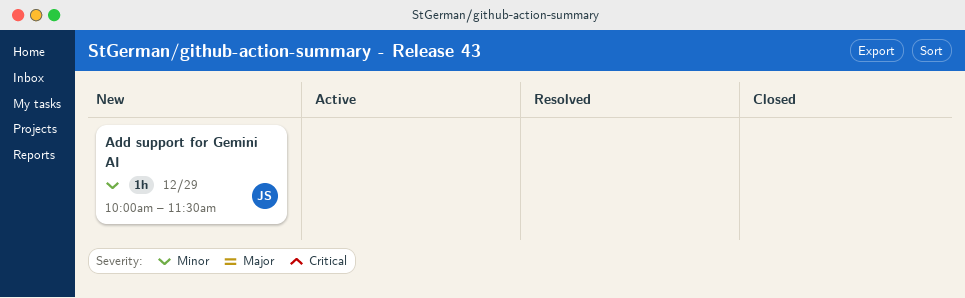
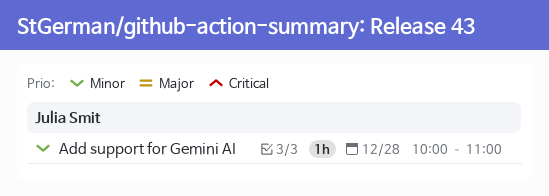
Add support for Gemini AI, day: Dec 29 -> Dec 28
Add support for Gemini AI, ends: 11:30 -> 11:00

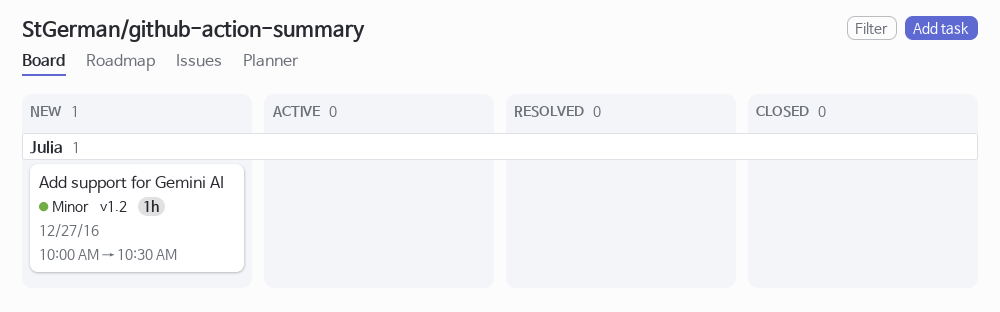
Add support for Gemini AI, day: Dec 28 -> Dec 27
Add support for Gemini AI, ends: 11:00 -> 10:30

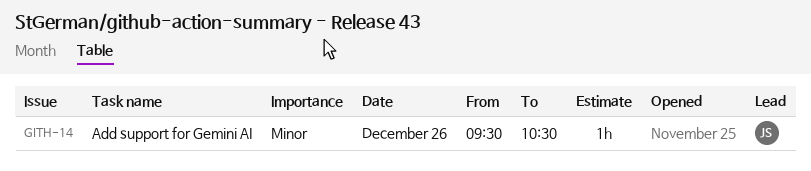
Add support for Gemini AI, day: Dec 27 -> Dec 26
Add support for Gemini AI, begins: 10:00 -> 09:30

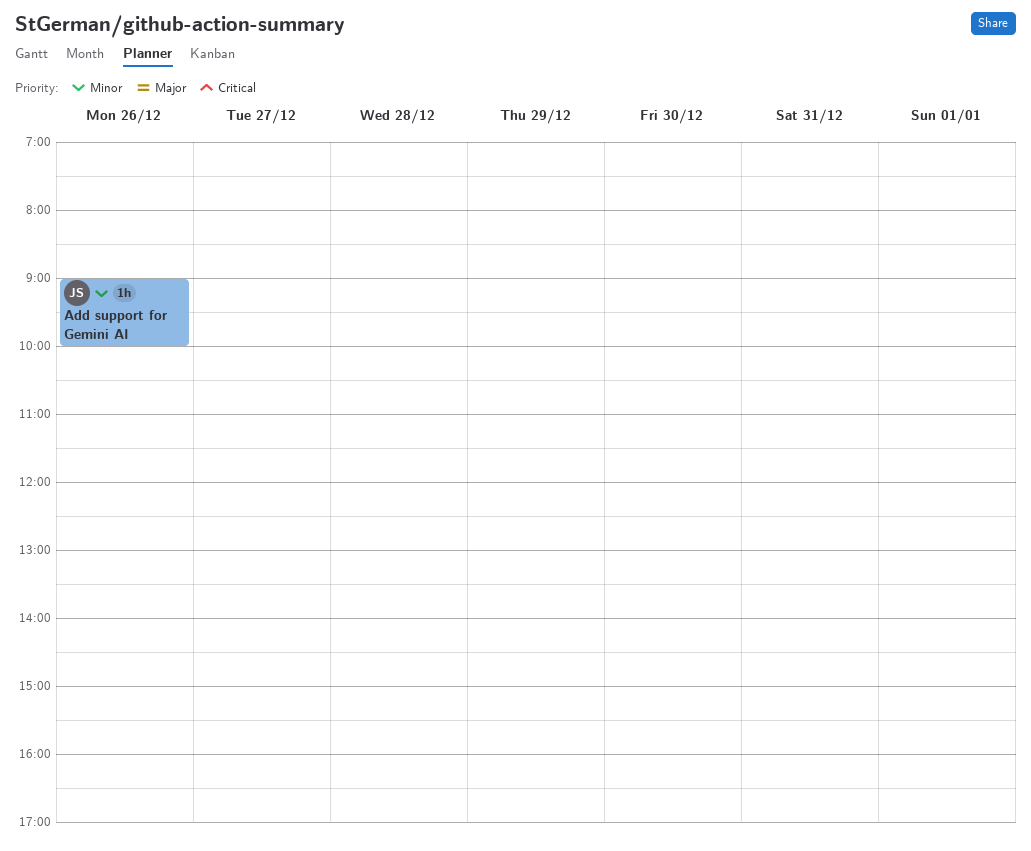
Add support for Gemini AI, begins: 09:30 -> 09:00
Add support for Gemini AI, ends: 10:30 -> 10:00

